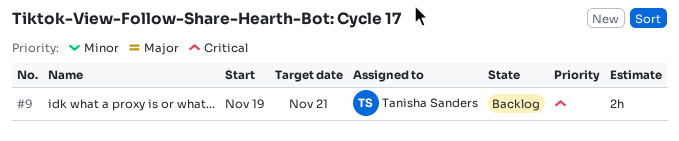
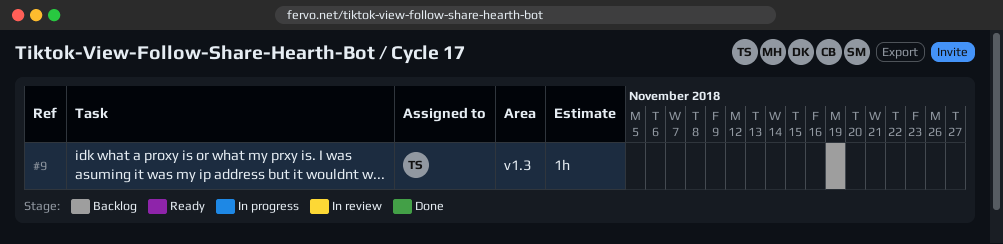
#9, estimate: 2h -> 1h
#9, due: Nov 21 -> Nov 19

